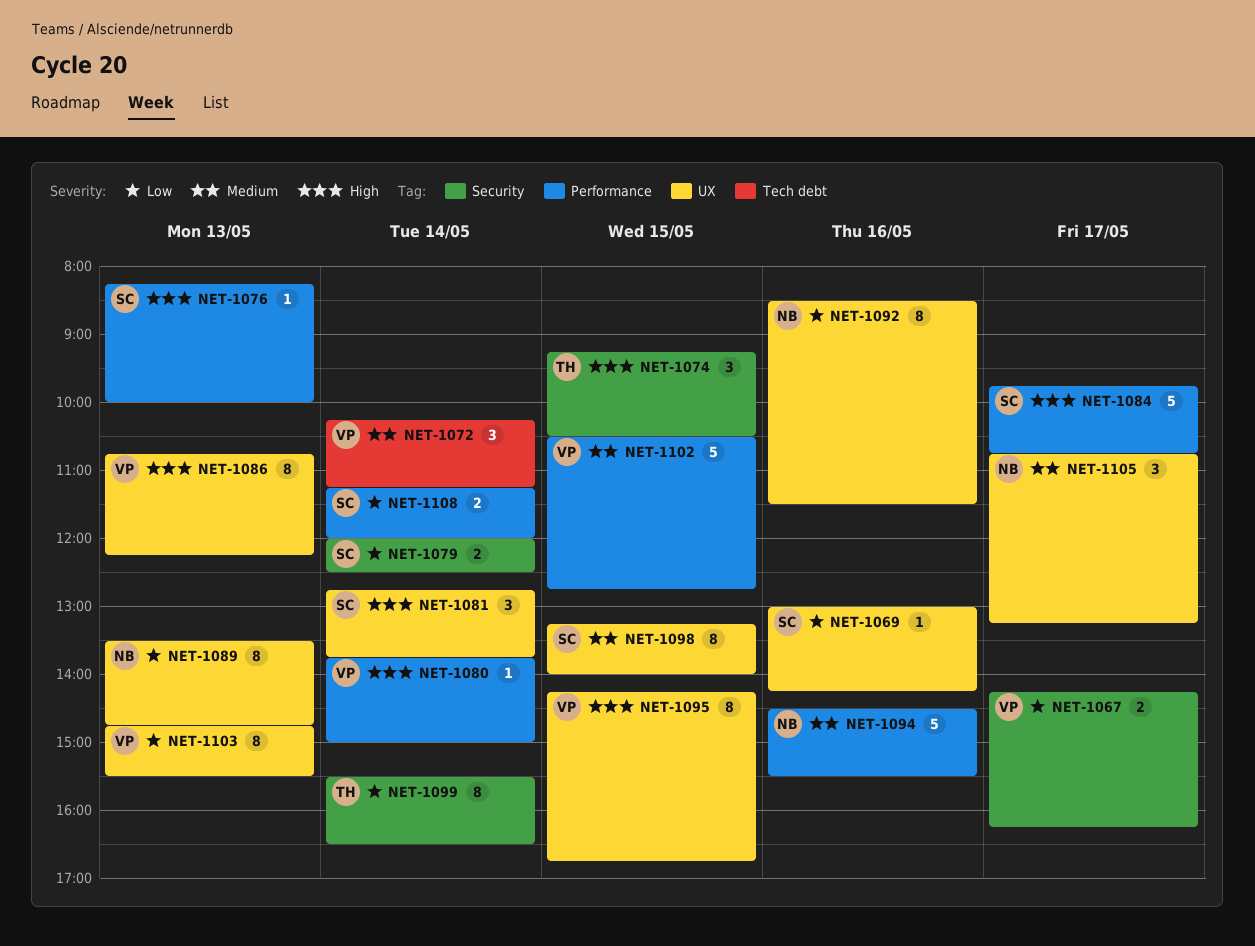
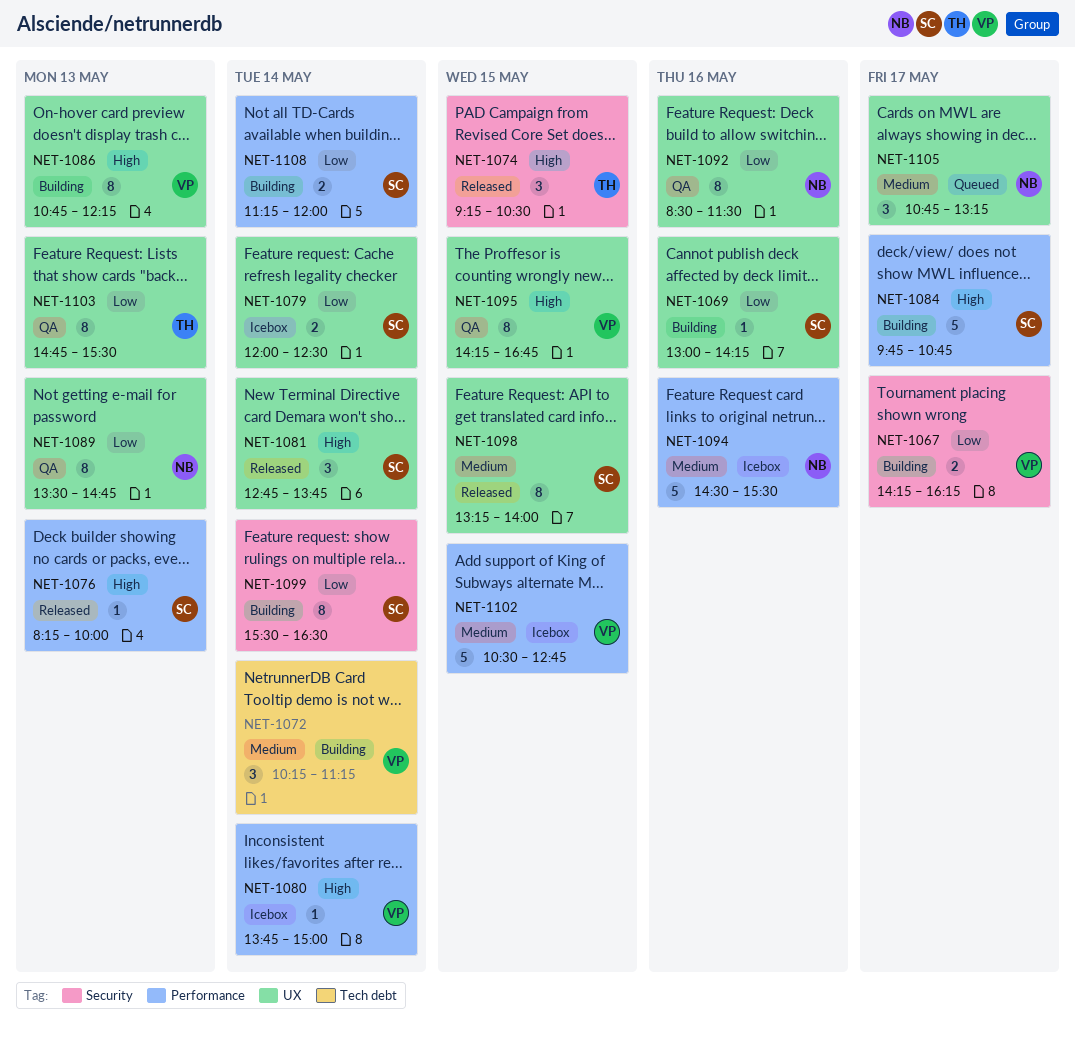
NET-1079, label: Security -> UX
NET-1099, owner: TH -> SC
NET-1103, owner: VP -> TH

